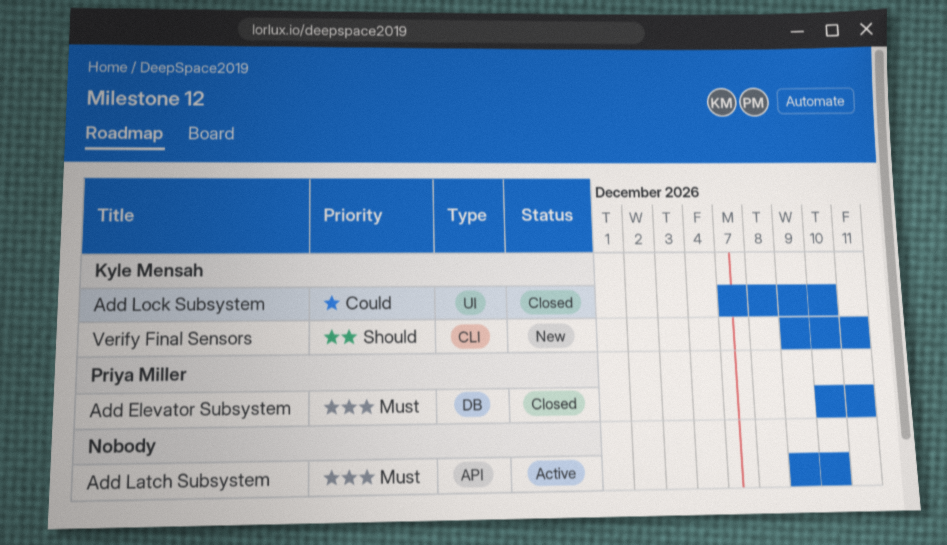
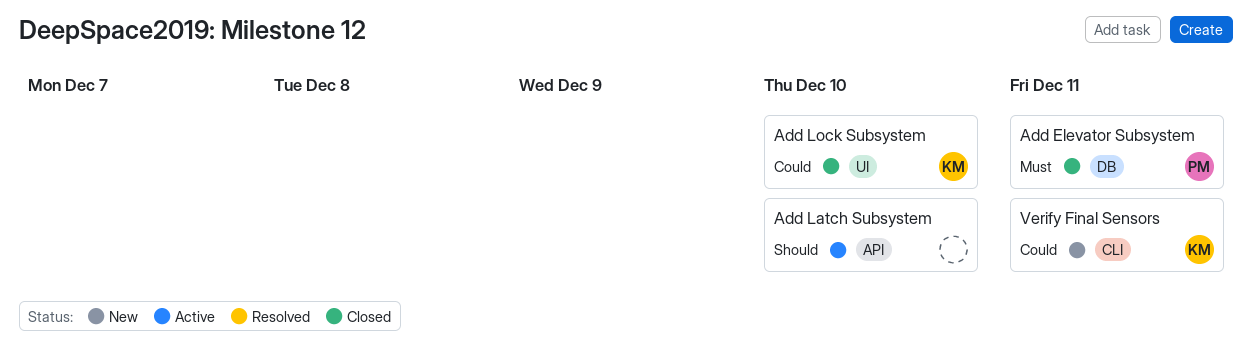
Add Latch Subsystem, priority: Must -> Should
Verify Final Sensors, priority: Should -> Could

